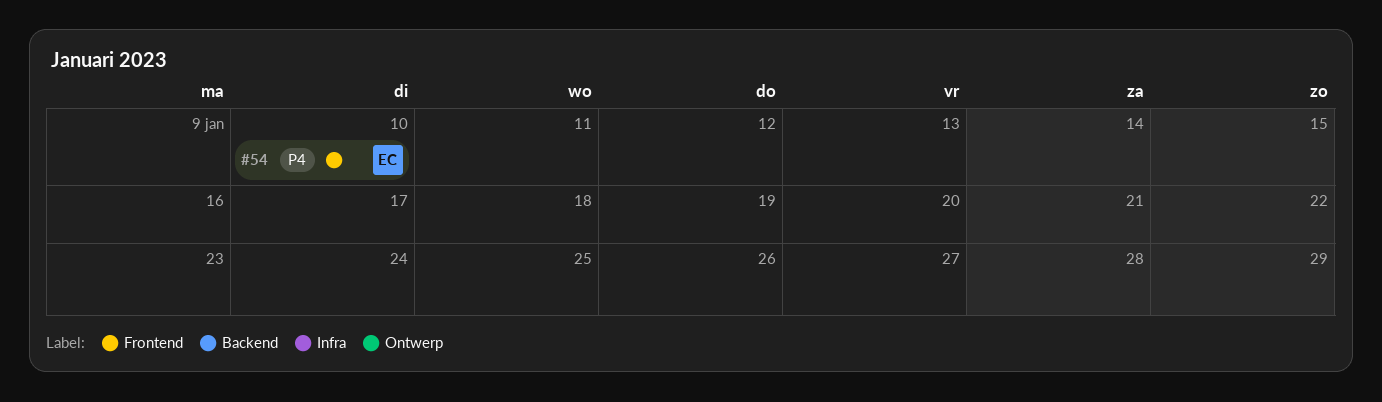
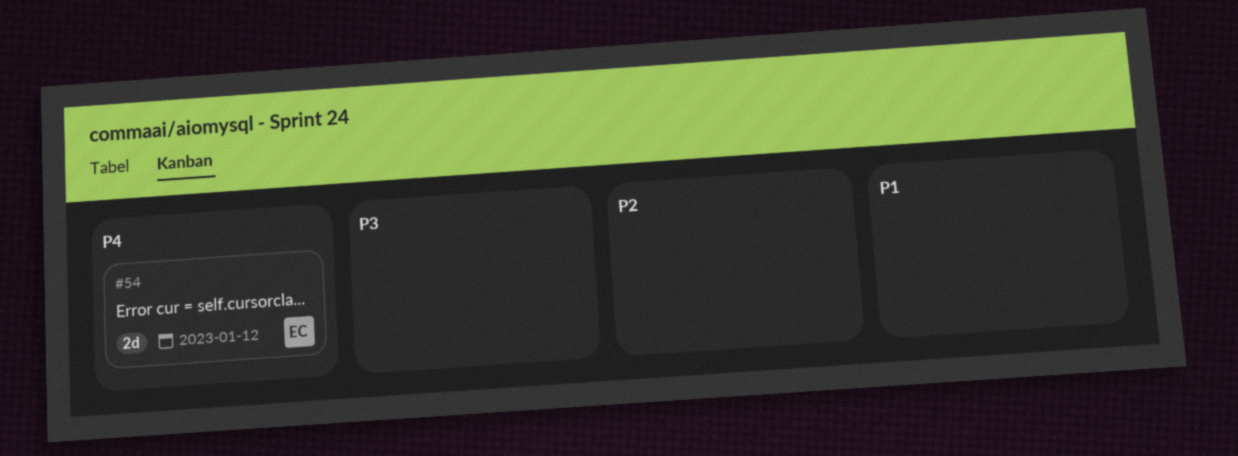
#54, due: Jan 10 -> Jan 12

